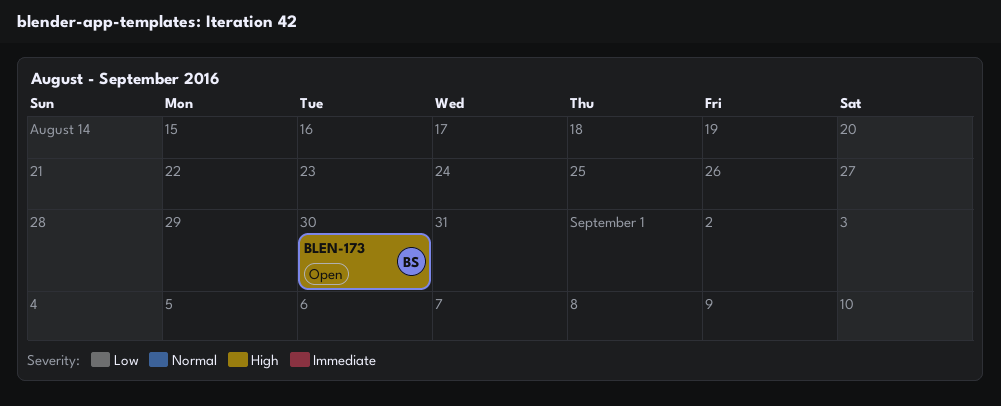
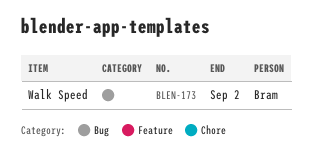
BLEN-173, due: Aug 30 -> Sep 2

